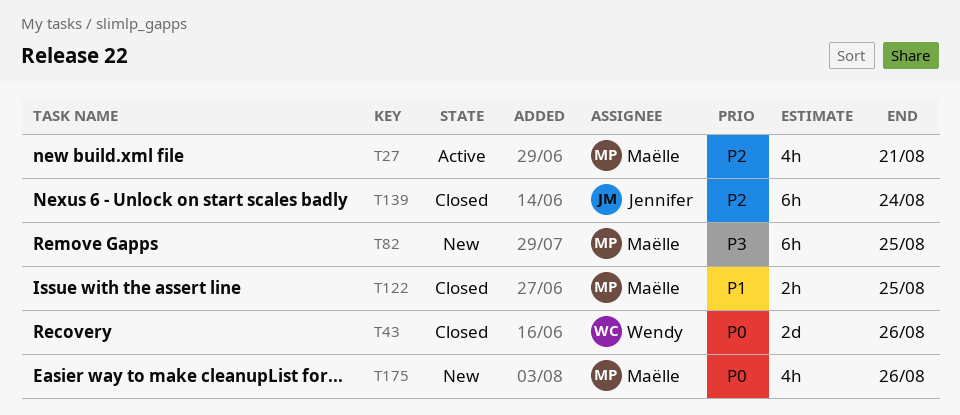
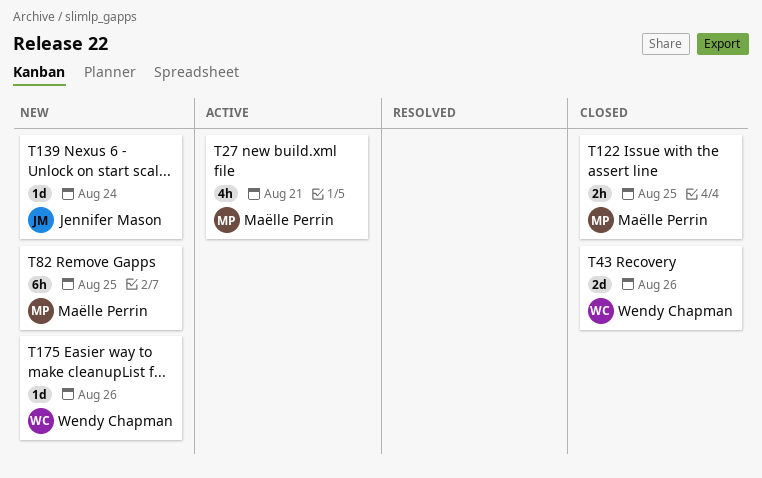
T139, status: Closed -> New
T139, estimate: 6h -> 1d
T175, owner: Maëlle Perrin -> Wendy Chapman
T175, estimate: 4h -> 1d

